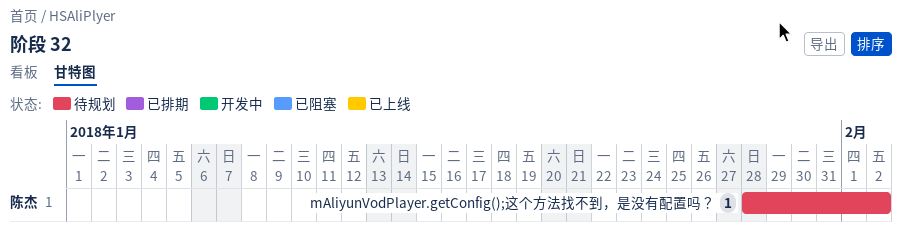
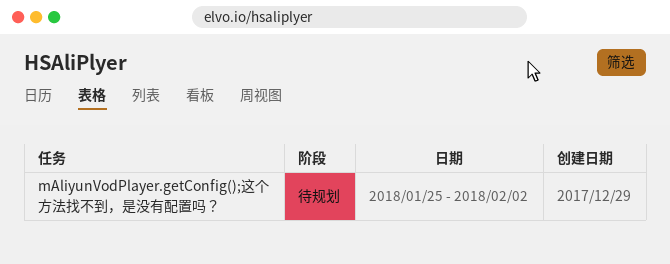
mAliyunVodPlayer.getConfig();这个方法找不到，是没有配置吗？, start: Jan 28 -> Jan 25

